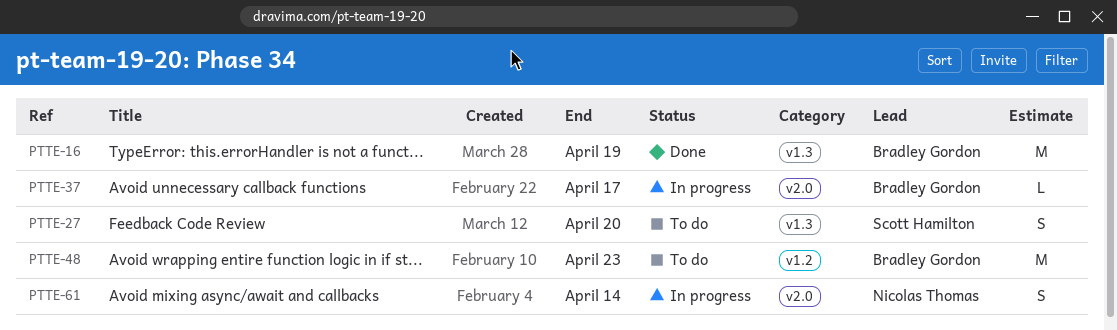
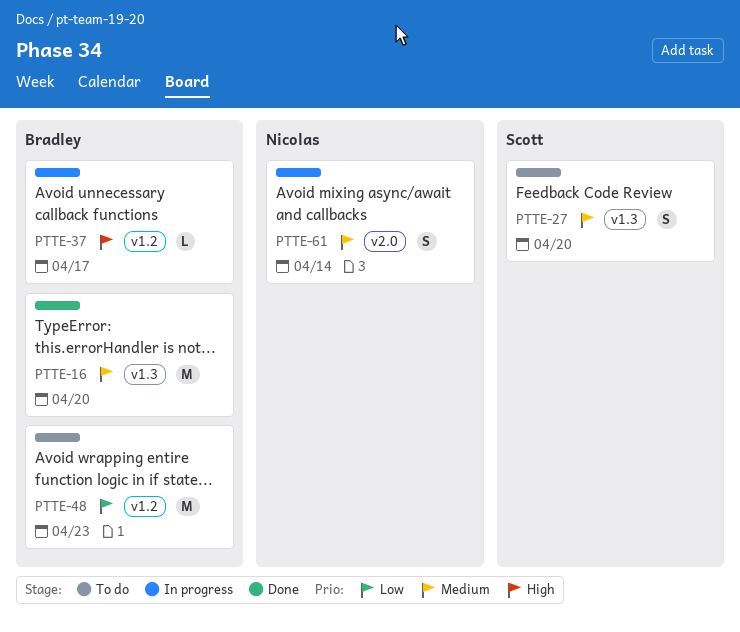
PTTE-16, due: Apr 19 -> Apr 20
PTTE-37, label: v2.0 -> v1.2

